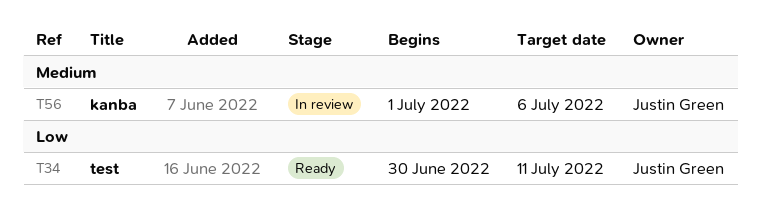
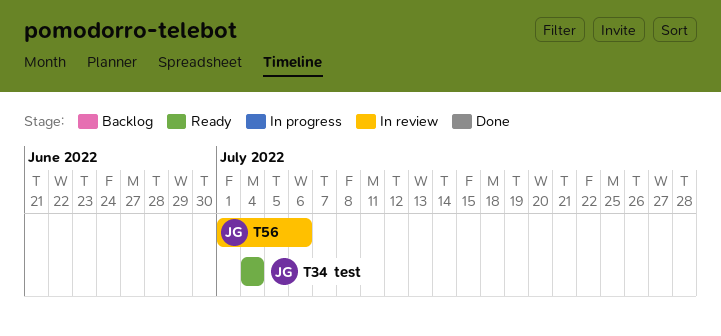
T34, start: Jun 30 -> Jul 4
T34, due: Jul 11 -> Jul 4

